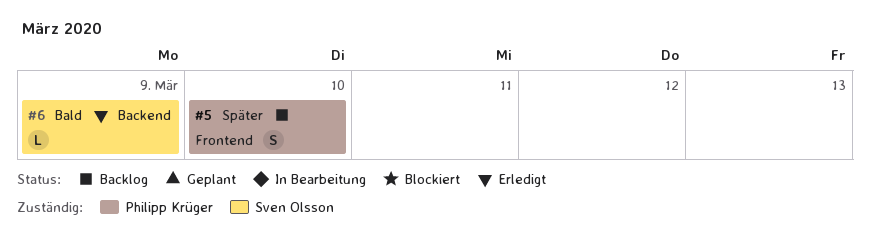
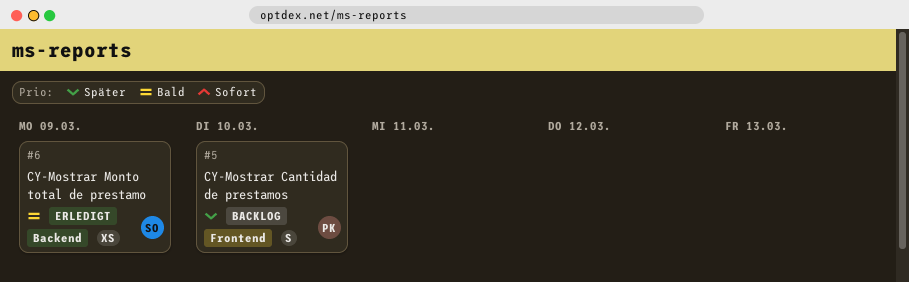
#6, estimate: L -> XS

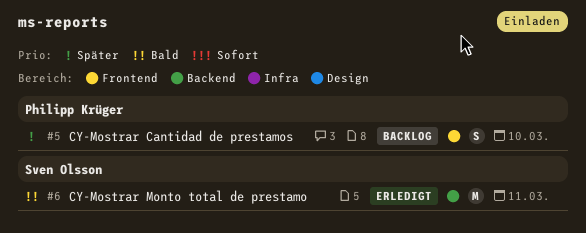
#6, estimate: XS -> M
#6, due: Mar 9 -> Mar 11

